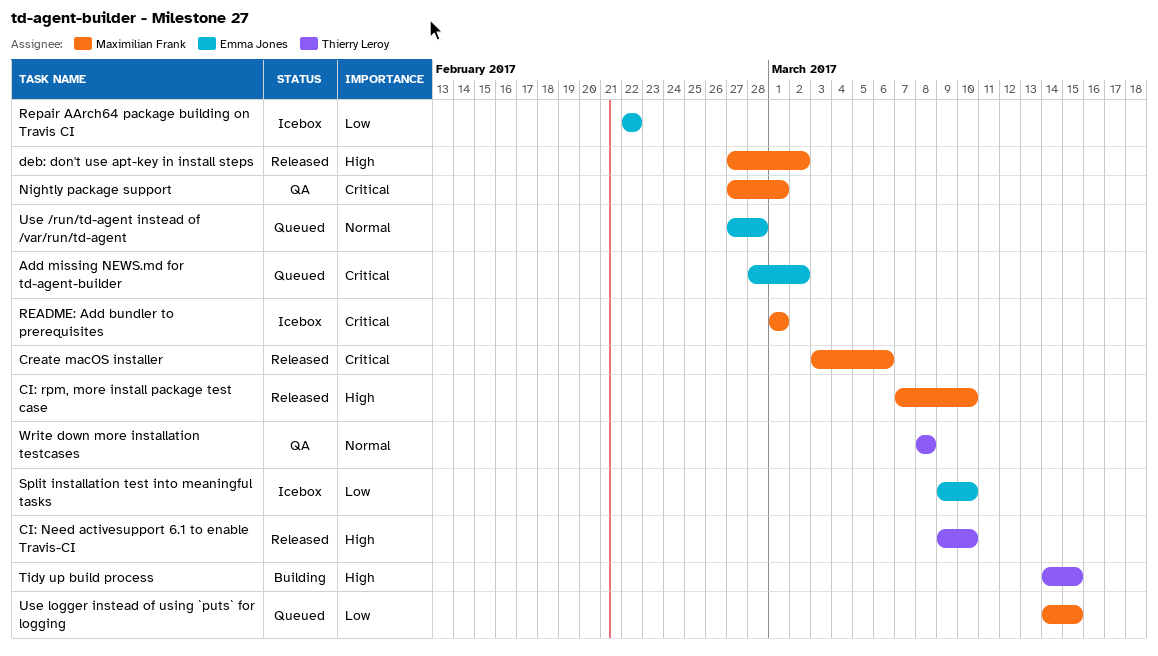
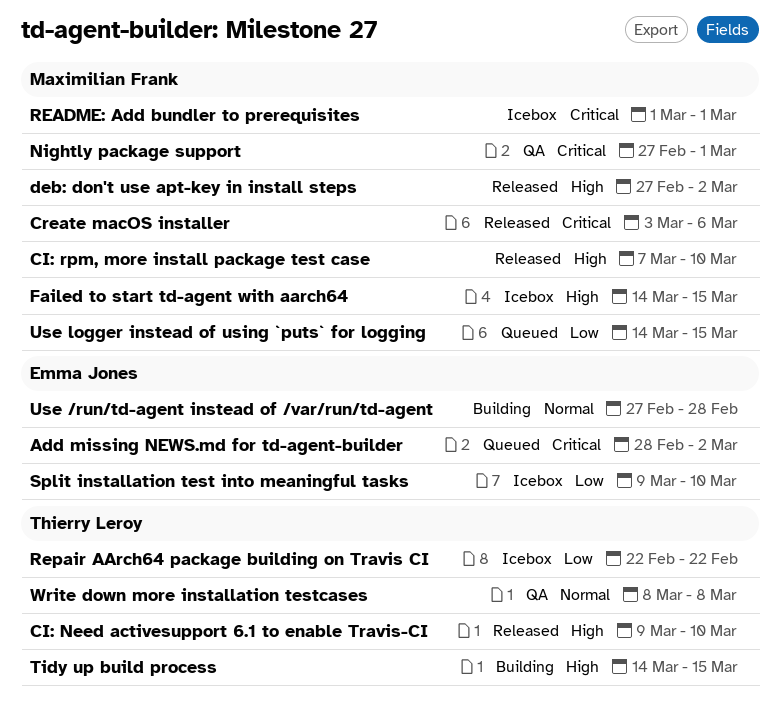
Failed to start td-agent with aarch64: none -> present
Repair AArch64 package building on Travis CI, owner: Emma Jones -> Thierry Leroy
Use /run/td-agent instead of /var/run/td-agent, status: Queued -> Building

